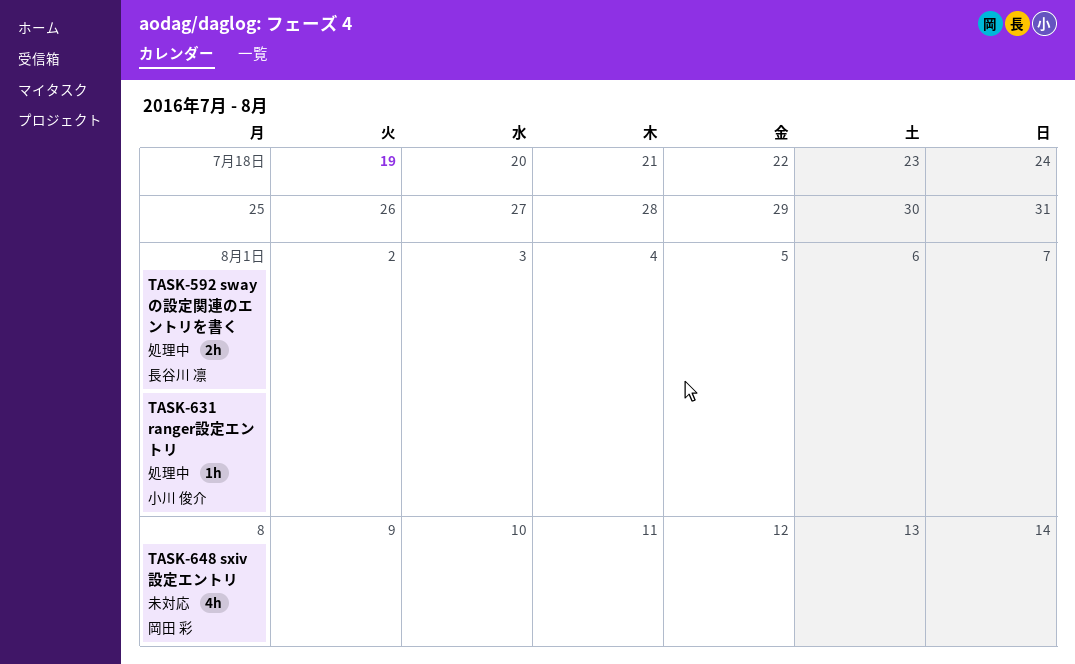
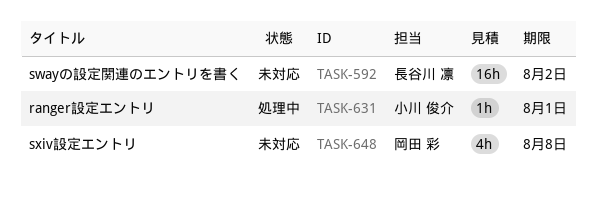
TASK-592, status: 処理中 -> 未対応
TASK-592, estimate: 2h -> 16h
TASK-592, due: Aug 1 -> Aug 2

